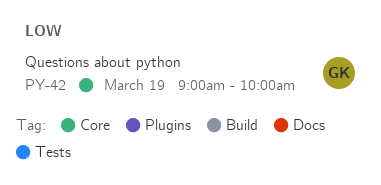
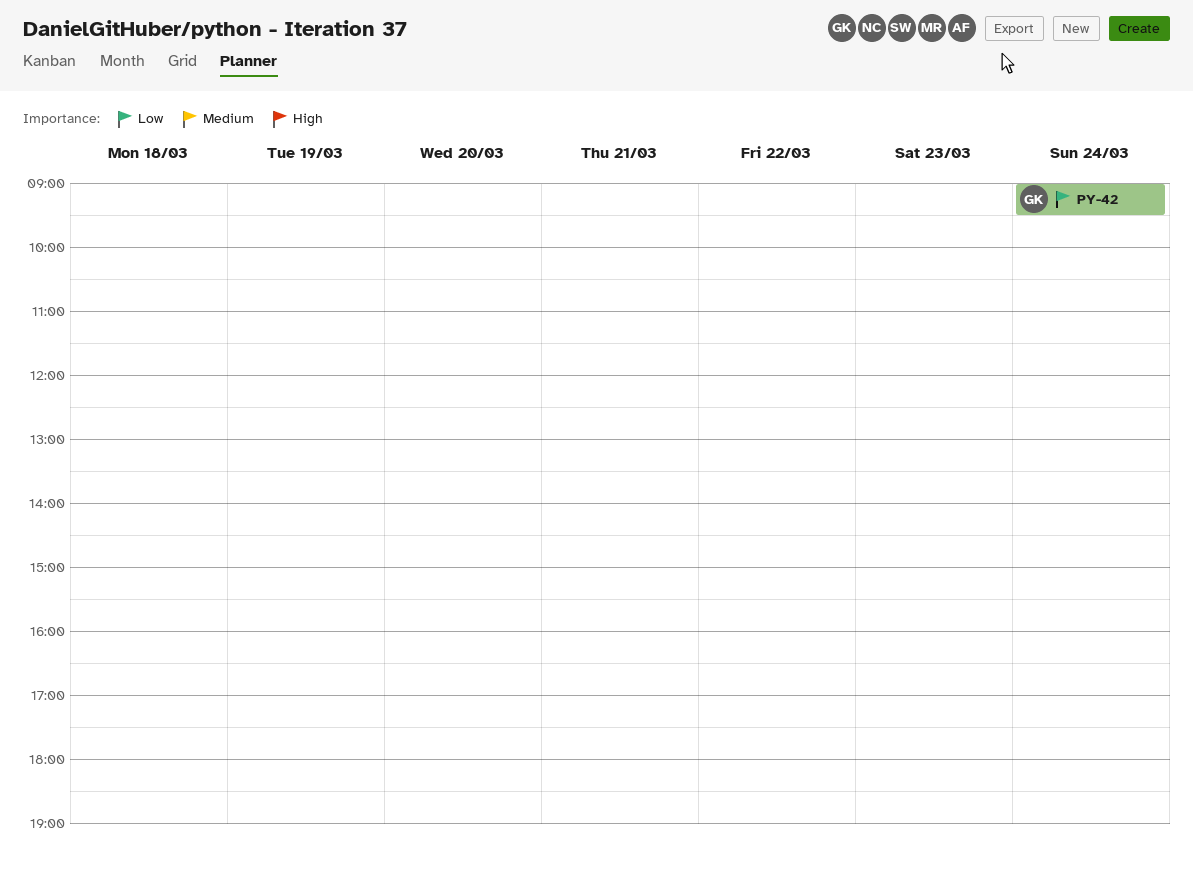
PY-42, day: Mar 19 -> Mar 24
PY-42, ends: 10:00 -> 09:30

